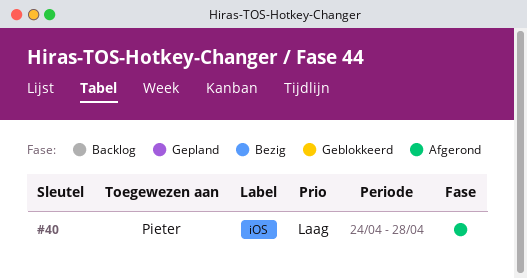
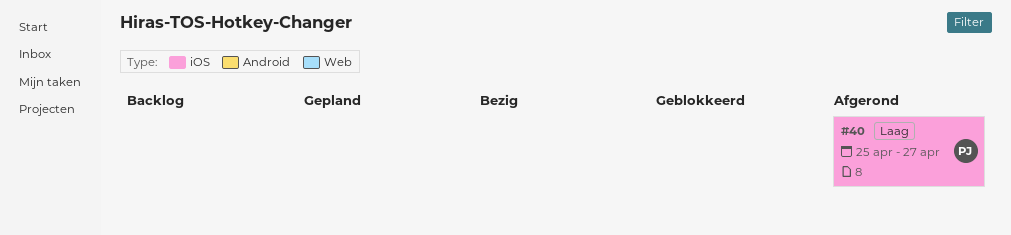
#40, start: Apr 24 -> Apr 25
#40, due: Apr 28 -> Apr 27

